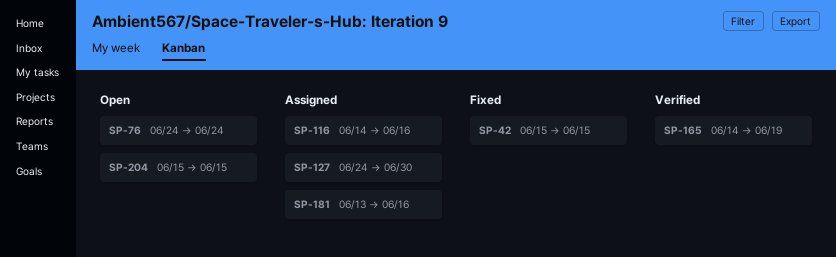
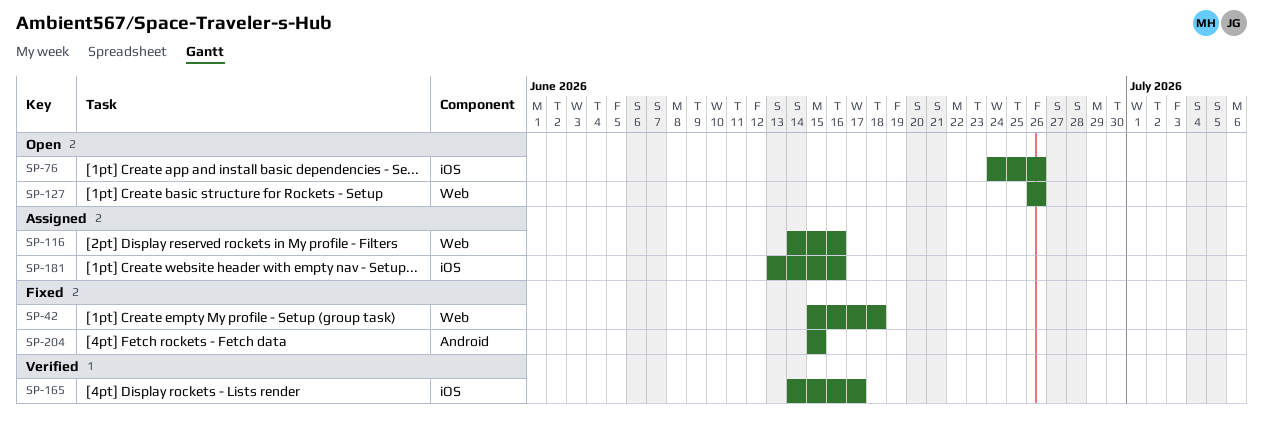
SP-42, due: Jun 15 -> Jun 18
SP-76, due: Jun 24 -> Jun 26
SP-127, status: Assigned -> Open
SP-127, start: Jun 24 -> Jun 26
SP-127, due: Jun 30 -> Jun 26
SP-165, due: Jun 19 -> Jun 17
SP-204, status: Open -> Fixed

